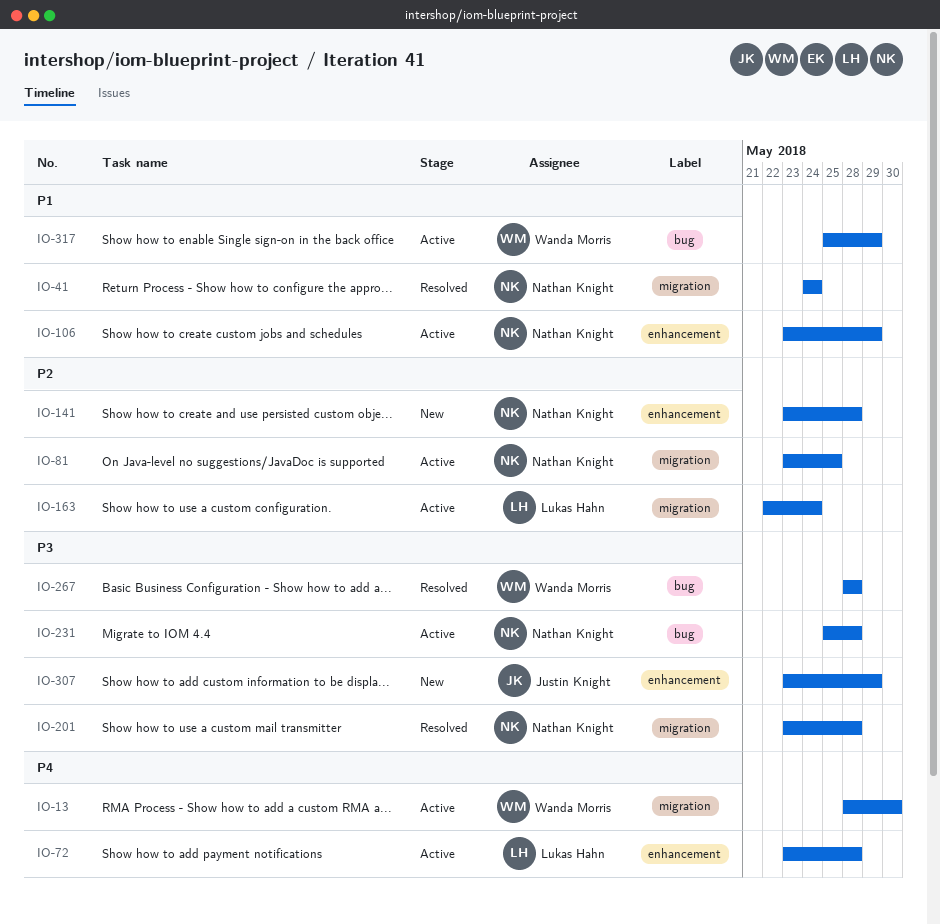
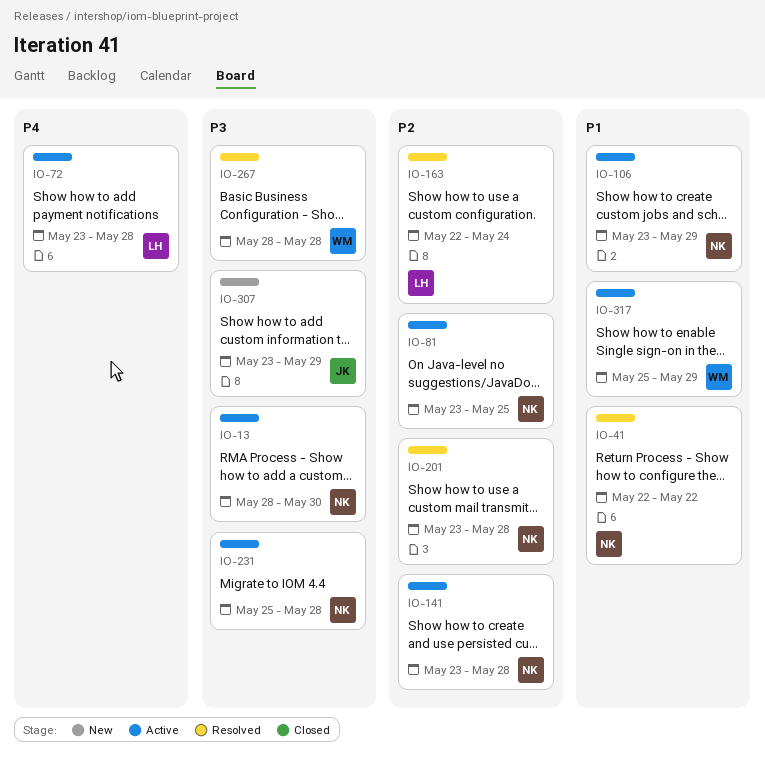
IO-13, owner: Wanda Morris -> Nathan Knight
IO-13, priority: P4 -> P3
IO-41, start: May 24 -> May 22
IO-41, due: May 24 -> May 22
IO-141, status: New -> Active
IO-163, status: Active -> Resolved
IO-201, priority: P3 -> P2

